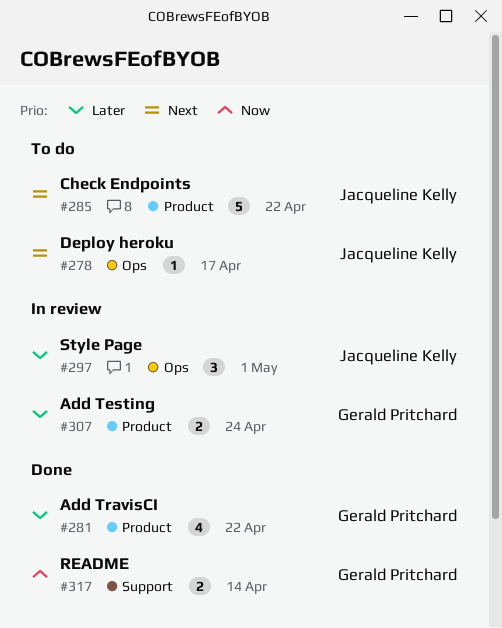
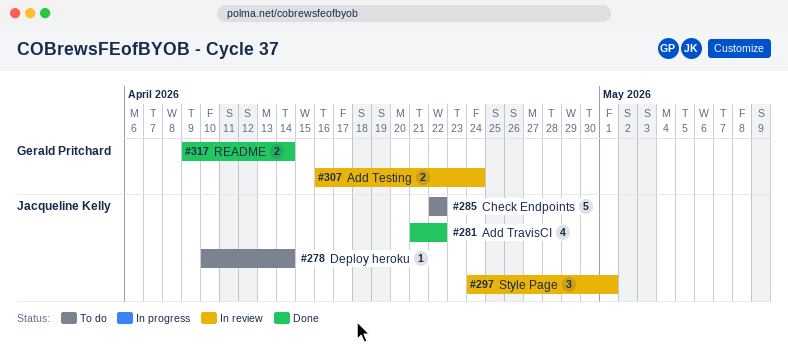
#278, due: Apr 17 -> Apr 14
#281, owner: Gerald Pritchard -> Jacqueline Kelly

